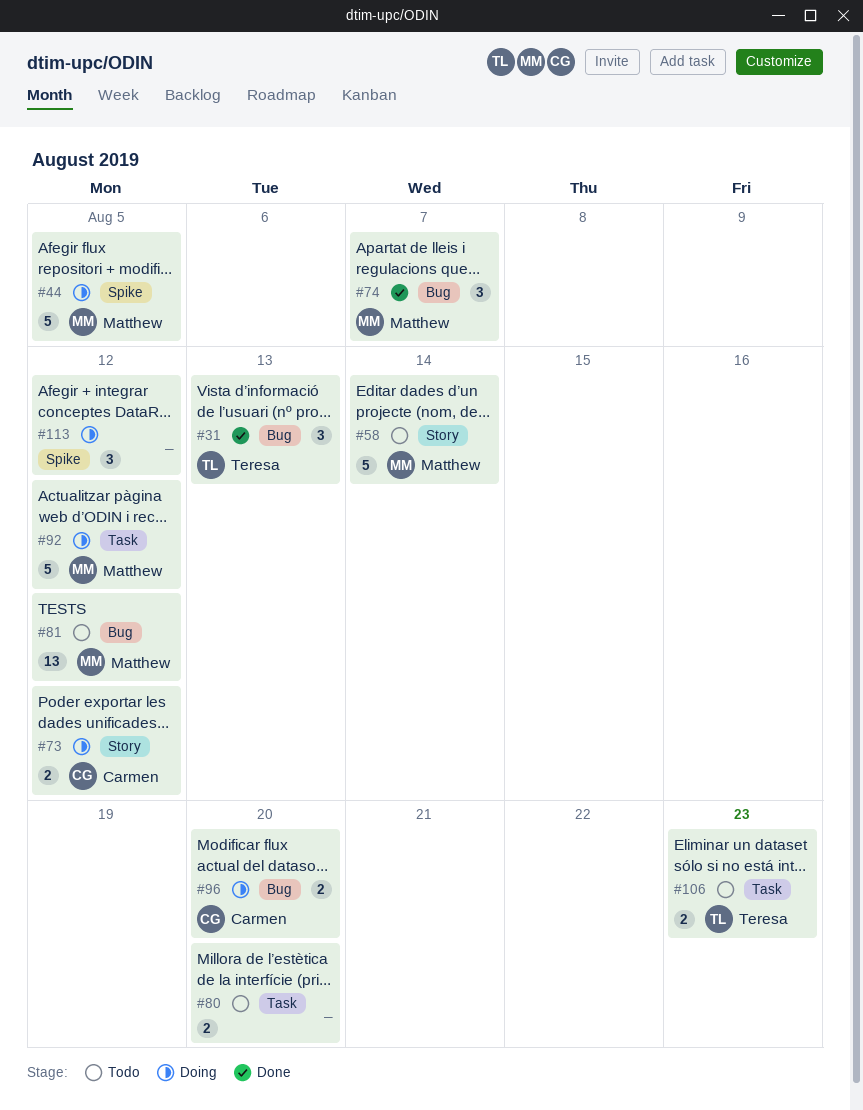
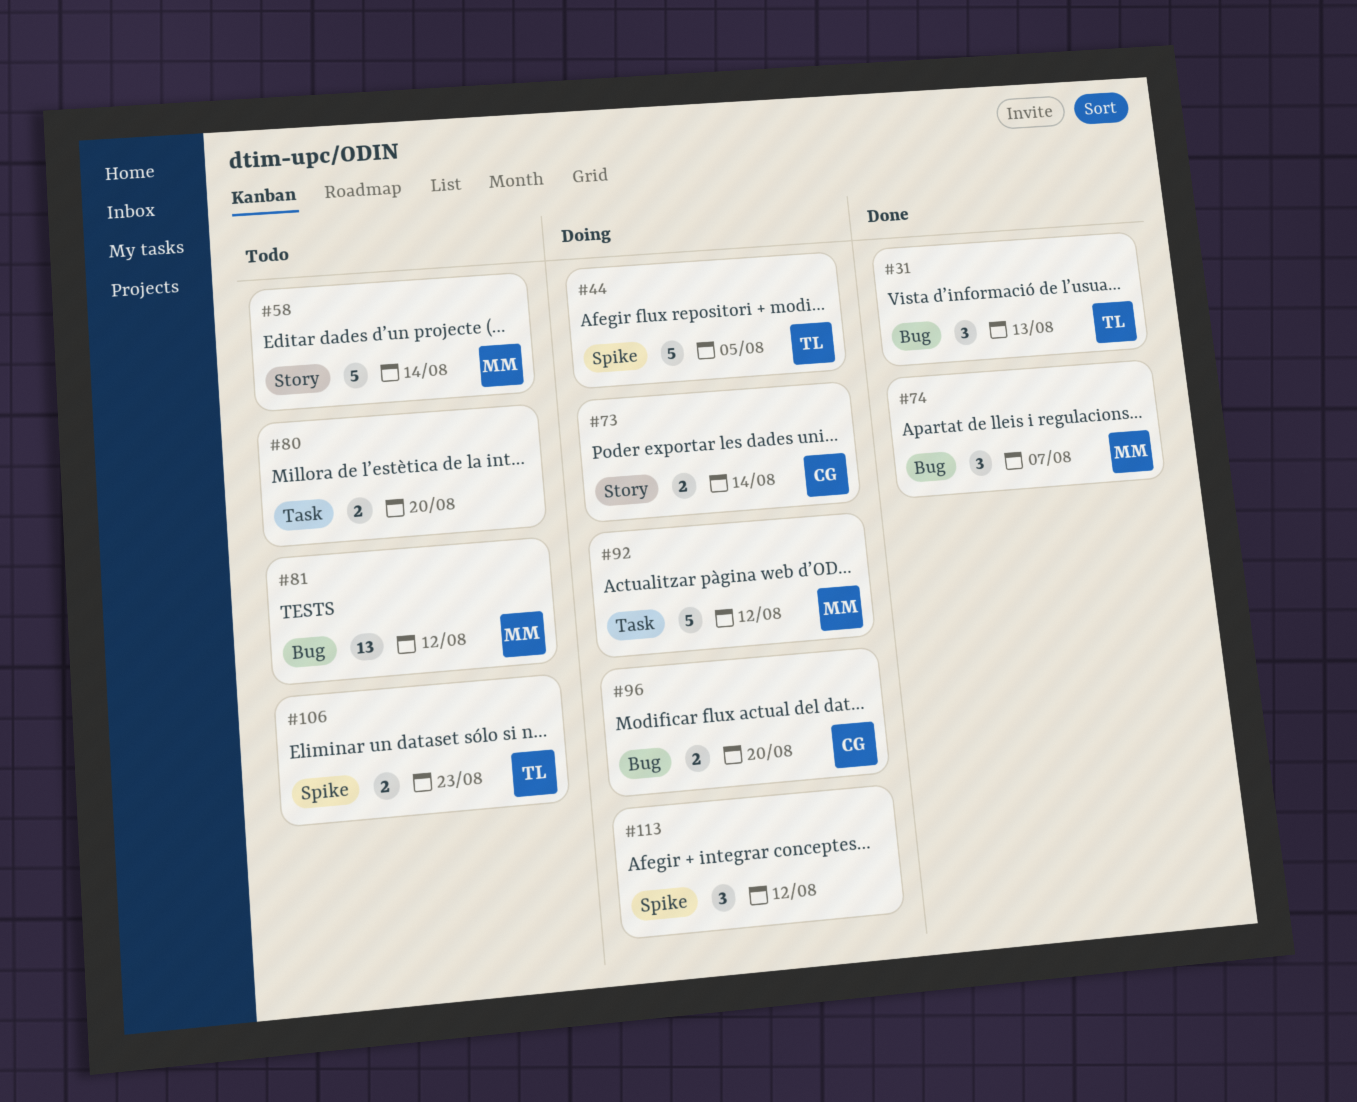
#44, owner: Matthew -> Teresa
#73, due: Aug 12 -> Aug 14
#106, label: Task -> Spike

